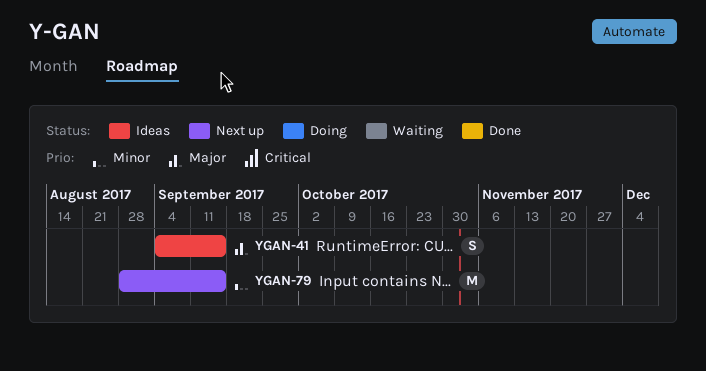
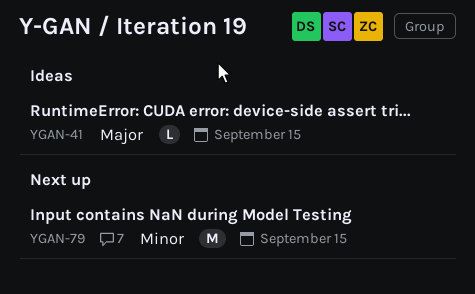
YGAN-41, estimate: S -> L

